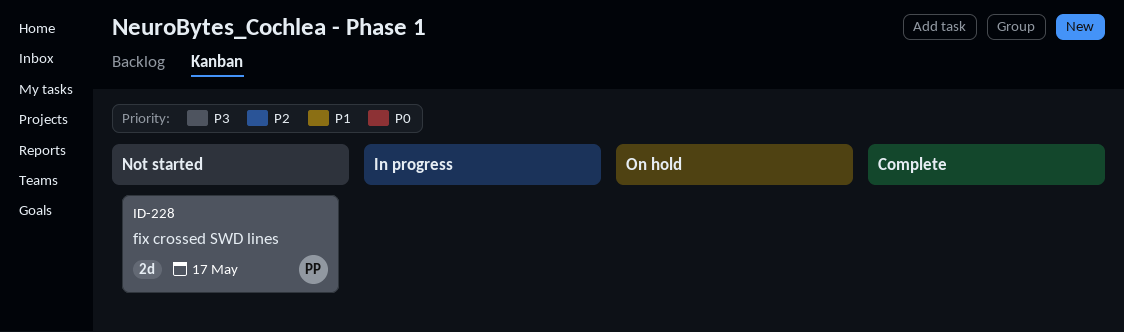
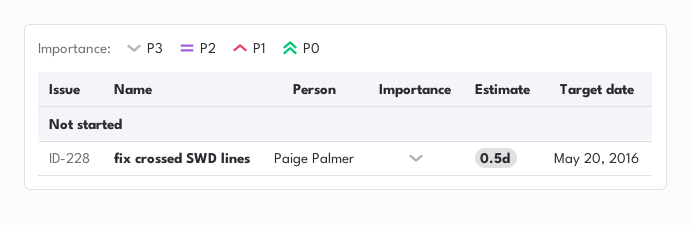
ID-228, estimate: 2d -> 0.5d
ID-228, due: May 17 -> May 20

